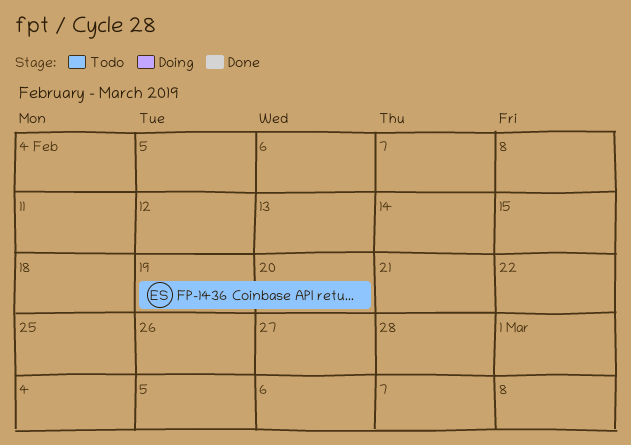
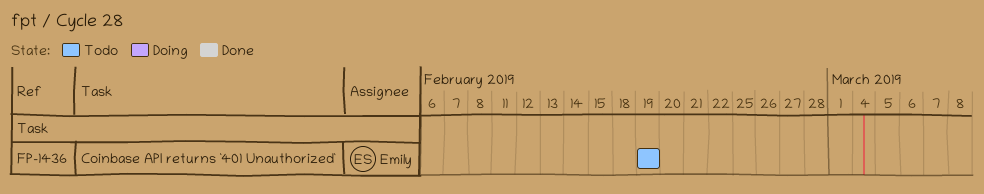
FP-1436, due: Feb 20 -> Feb 19

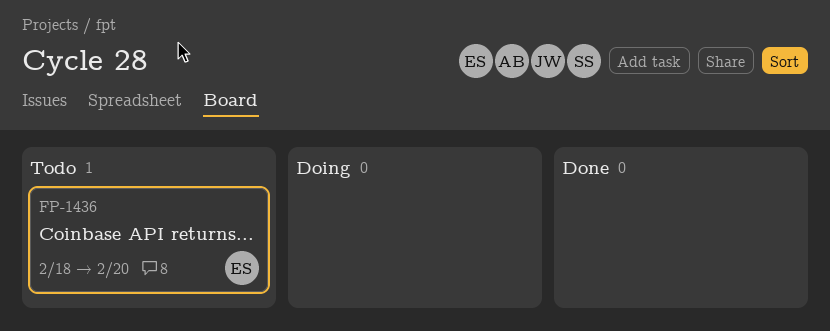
FP-1436, start: Feb 19 -> Feb 18
FP-1436, due: Feb 19 -> Feb 20

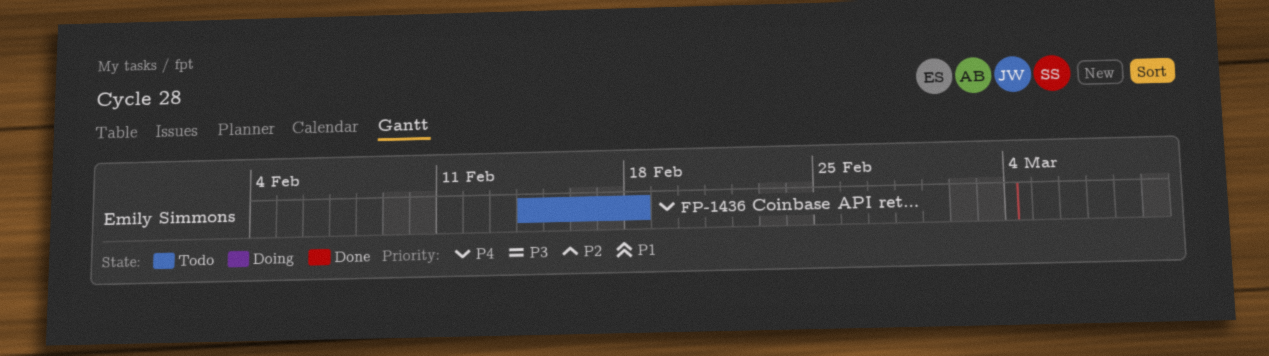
FP-1436, start: Feb 18 -> Feb 14
FP-1436, due: Feb 20 -> Feb 18

